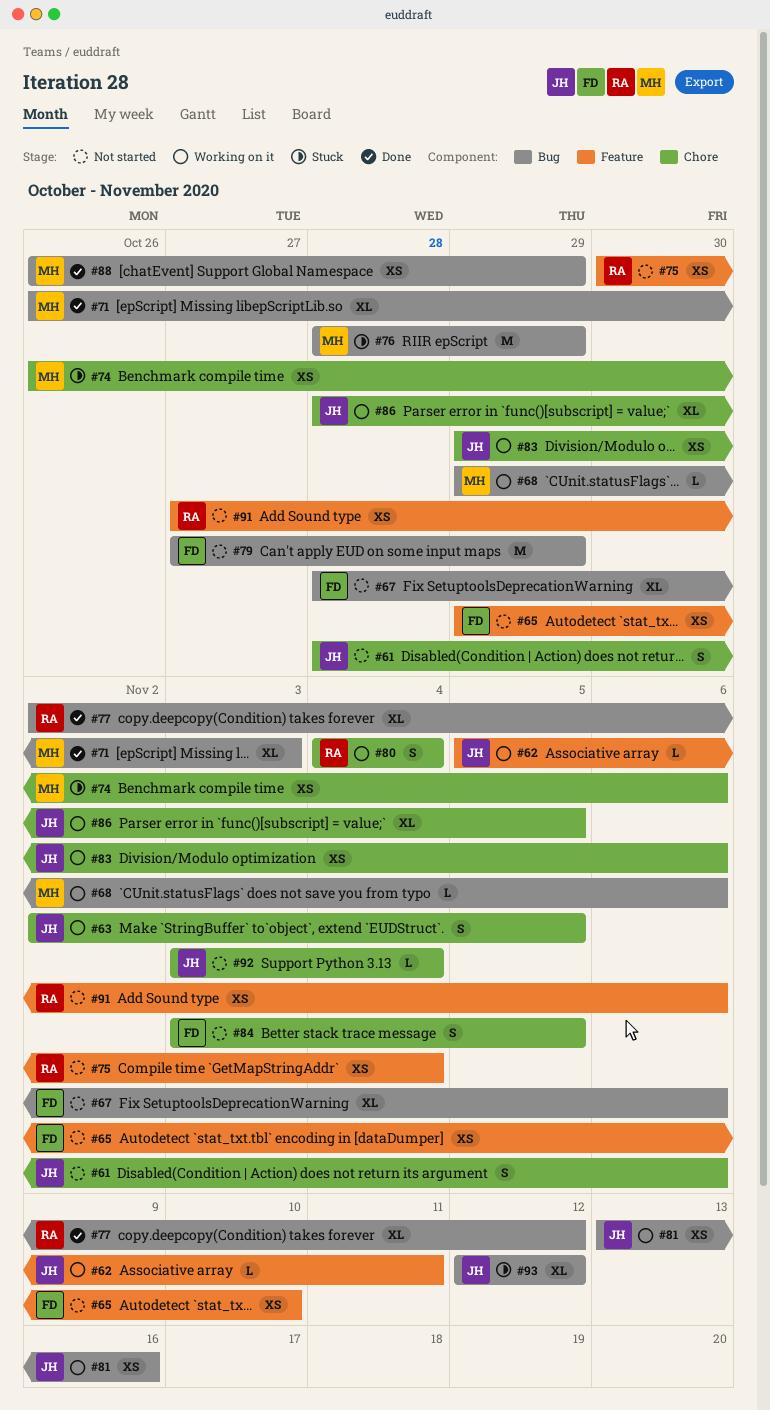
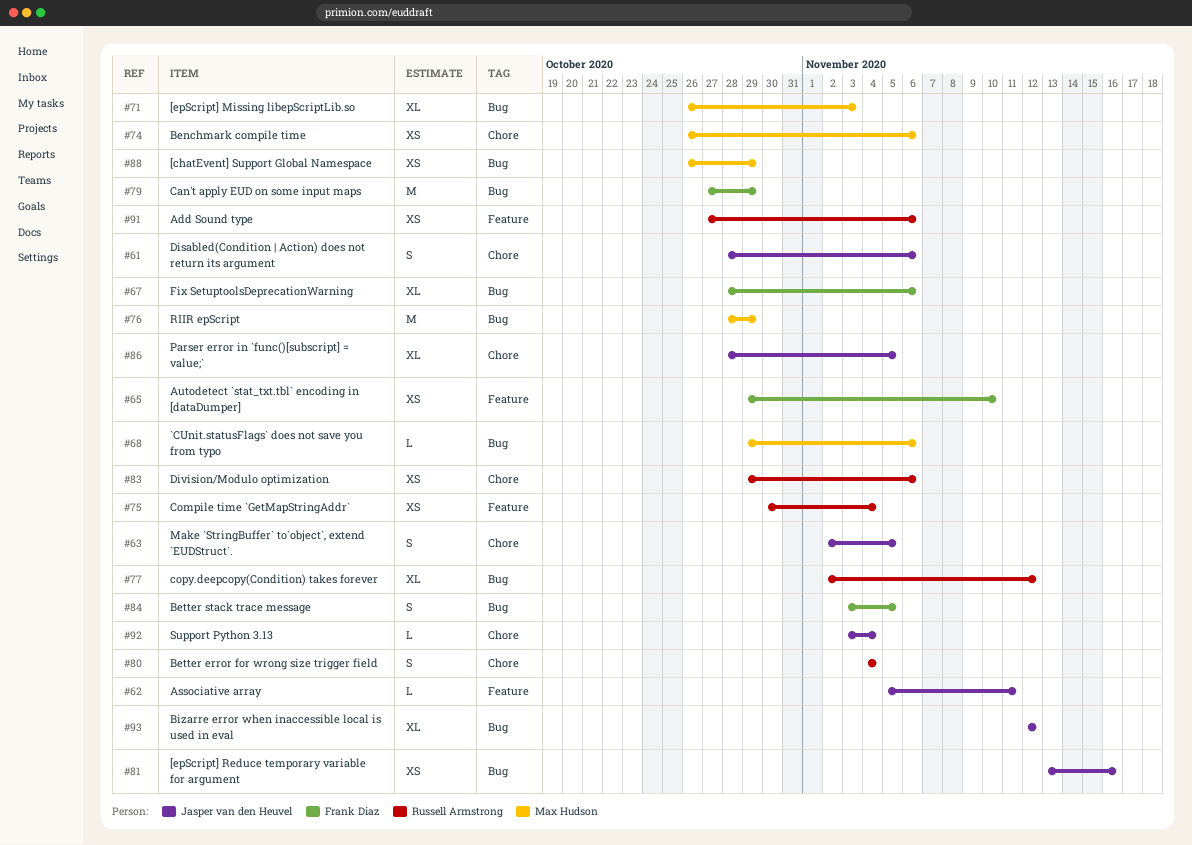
#83, owner: Jasper van den Heuvel -> Russell Armstrong
#84, label: Chore -> Bug

